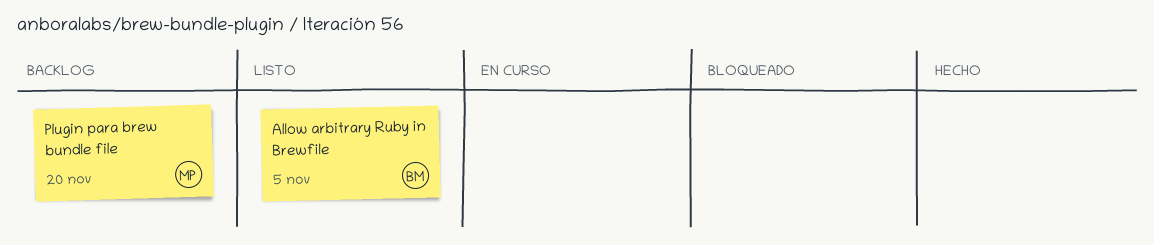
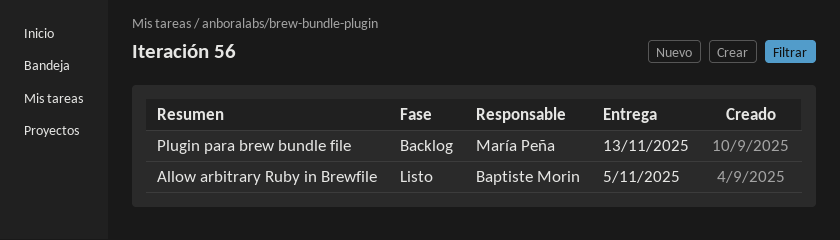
Plugin para brew bundle file, due: Nov 20 -> Nov 13

